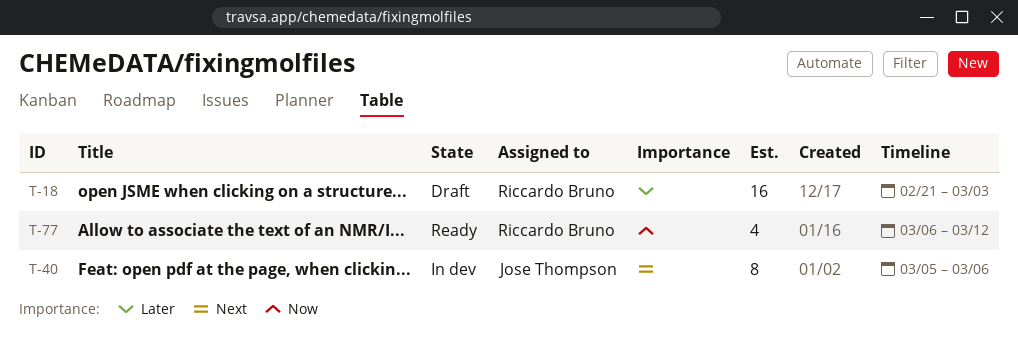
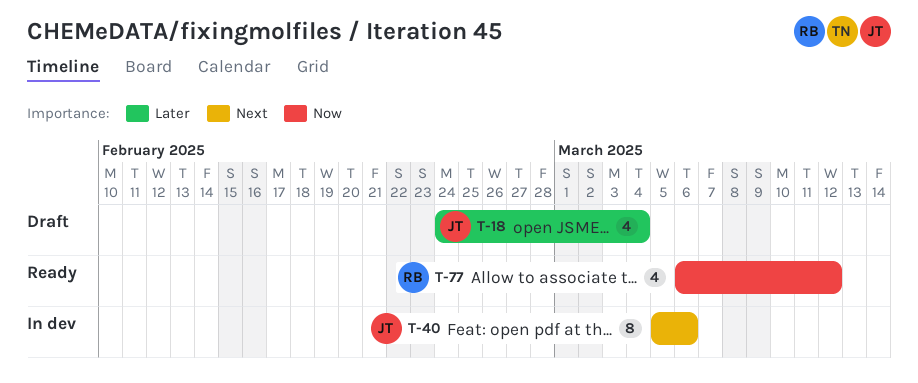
T-18, owner: Riccardo Bruno -> Jose Thompson
T-18, estimate: 16 -> 4
T-18, start: Feb 21 -> Feb 24
T-18, due: Mar 3 -> Mar 4

